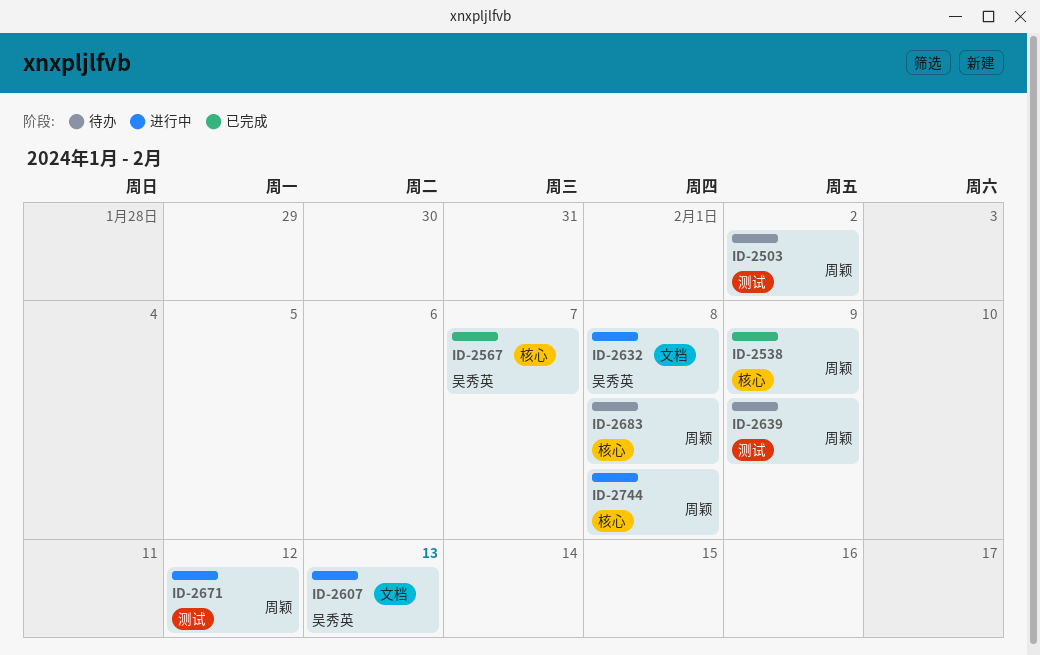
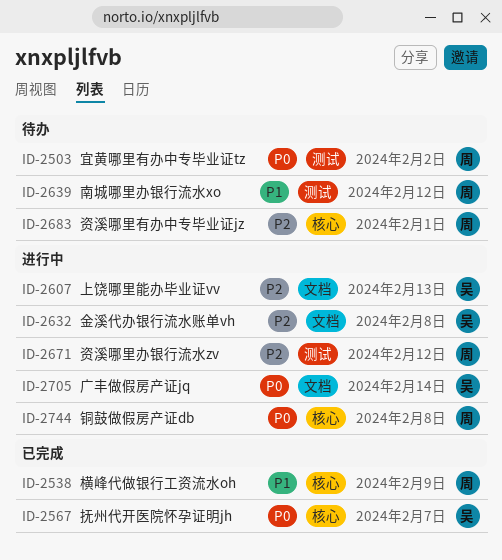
ID-2639, due: Feb 9 -> Feb 12
ID-2683, due: Feb 8 -> Feb 1
ID-2705: none -> present

